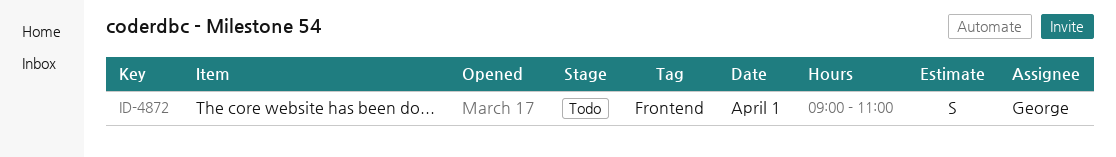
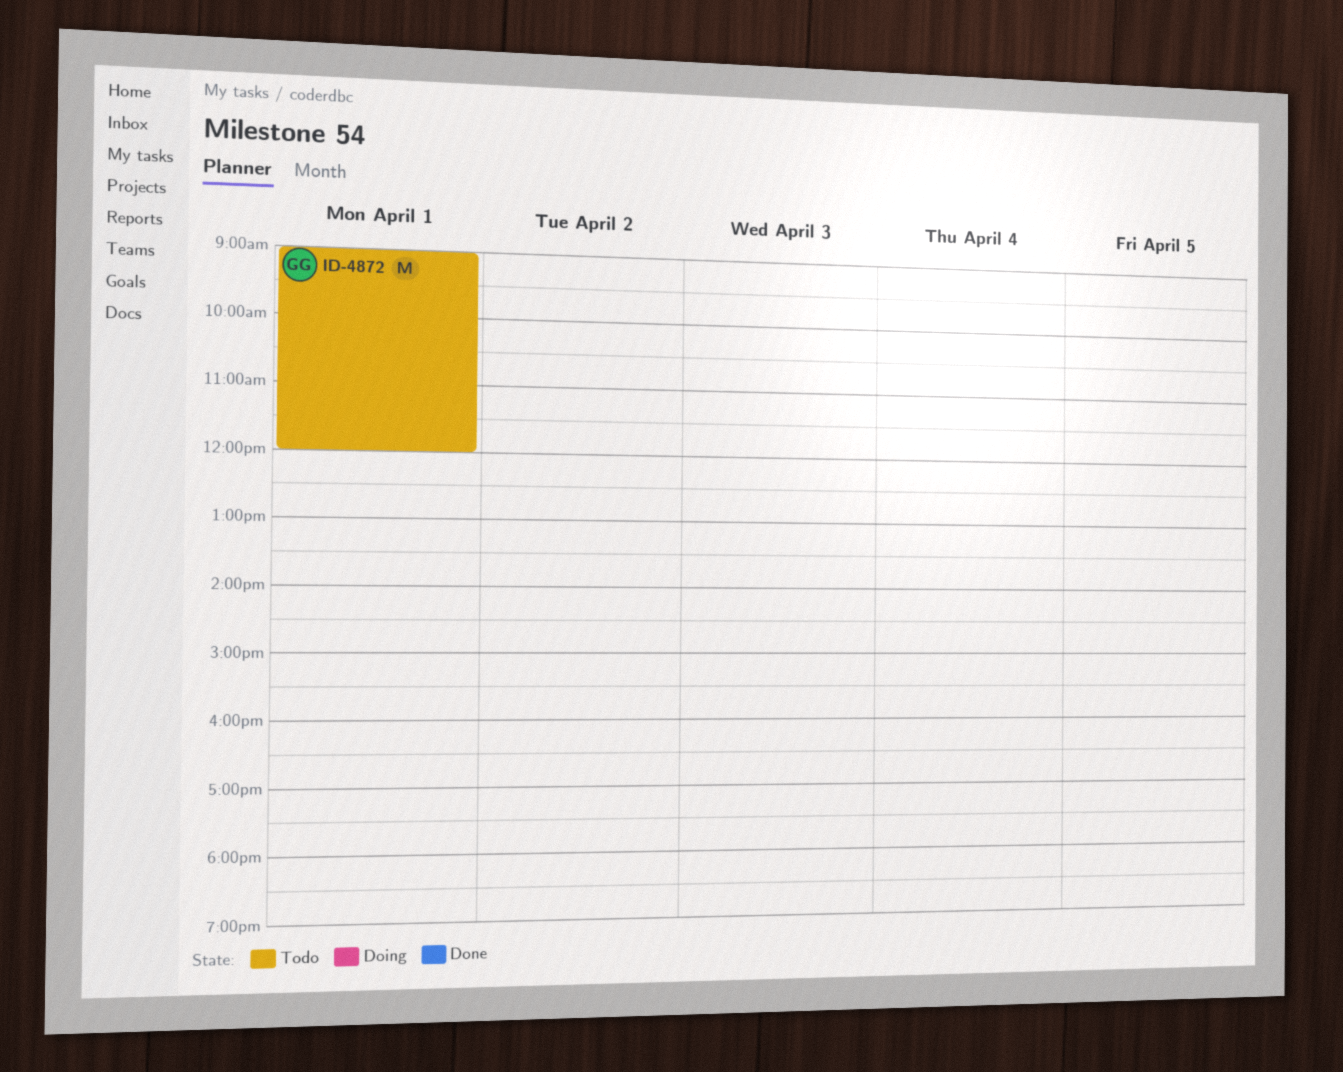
ID-4872, estimate: S -> M
ID-4872, ends: 11:00 -> 12:00

